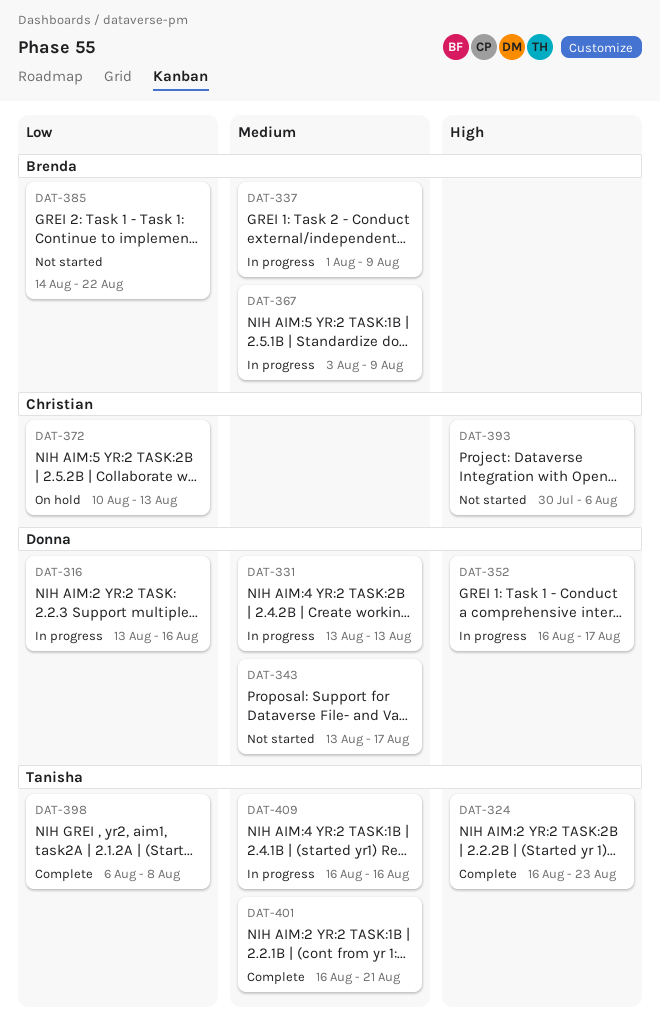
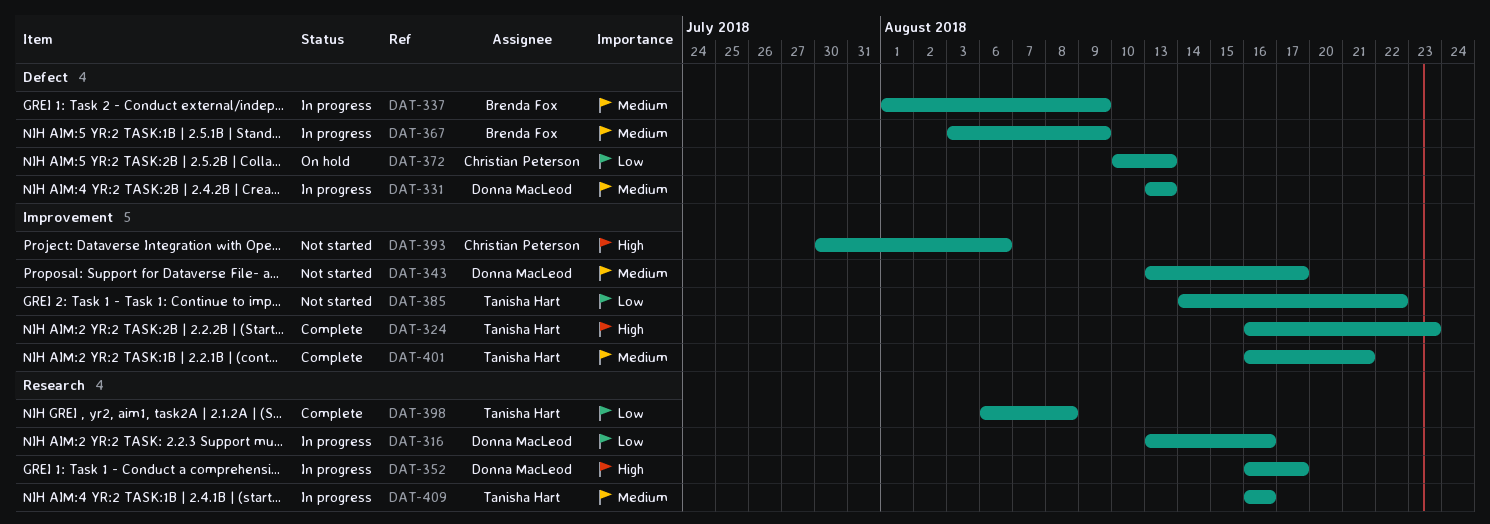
DAT-385, owner: Brenda Fox -> Tanisha Hart

